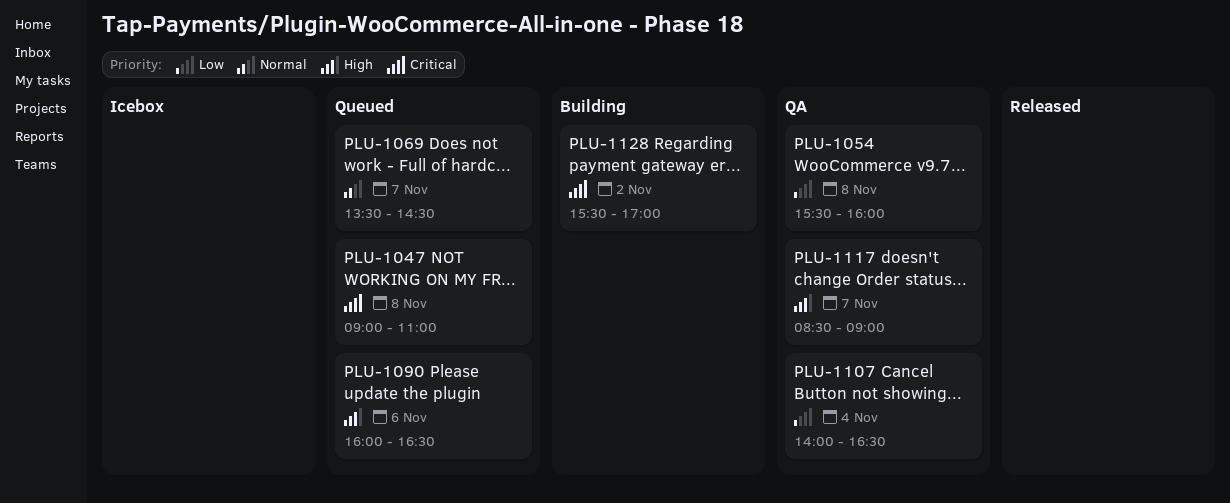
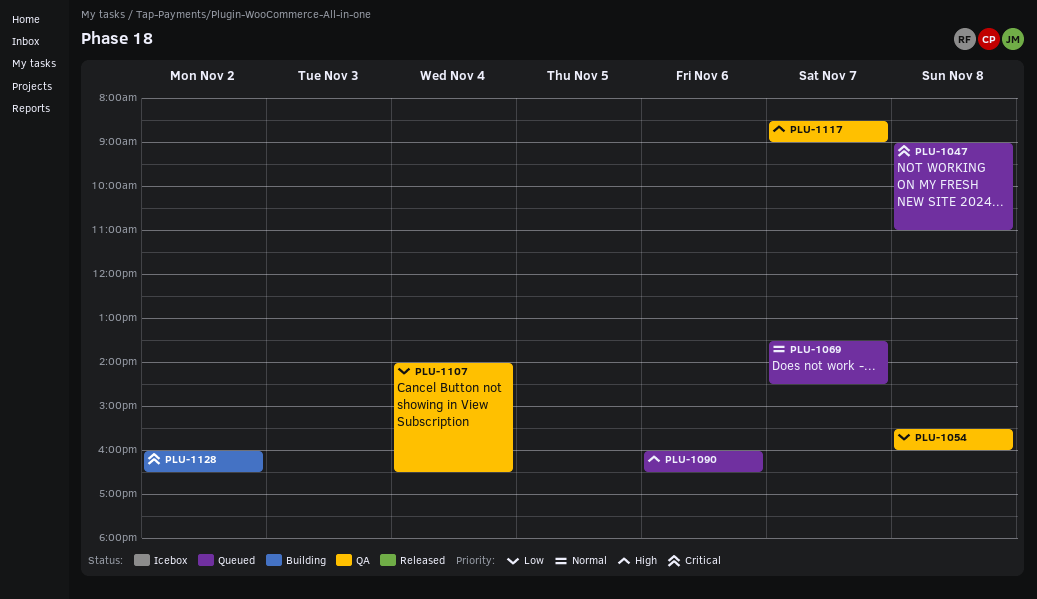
PLU-1128, begins: 15:30 -> 16:00
PLU-1128, ends: 17:00 -> 16:30

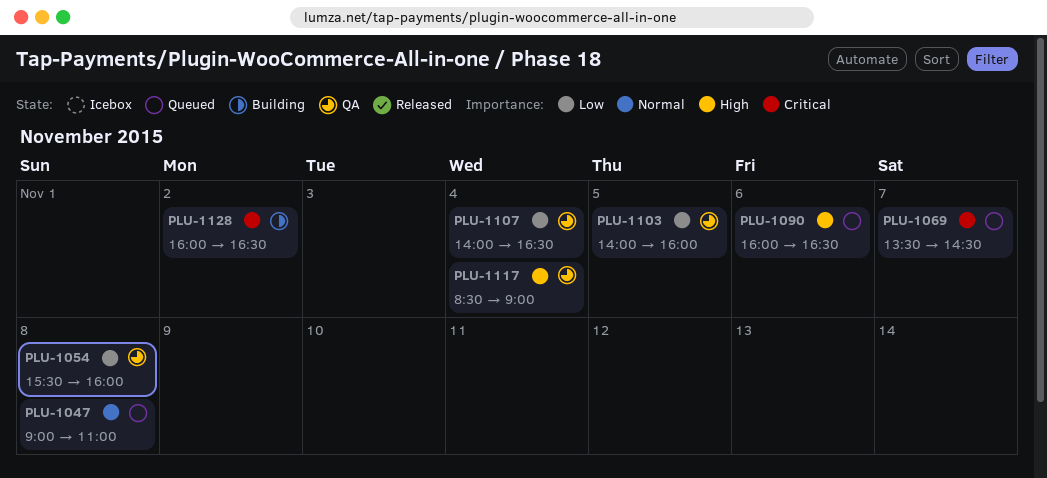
PLU-1047, priority: Critical -> Normal
PLU-1069, priority: Normal -> Critical
PLU-1103: none -> present
PLU-1117, day: Nov 7 -> Nov 4

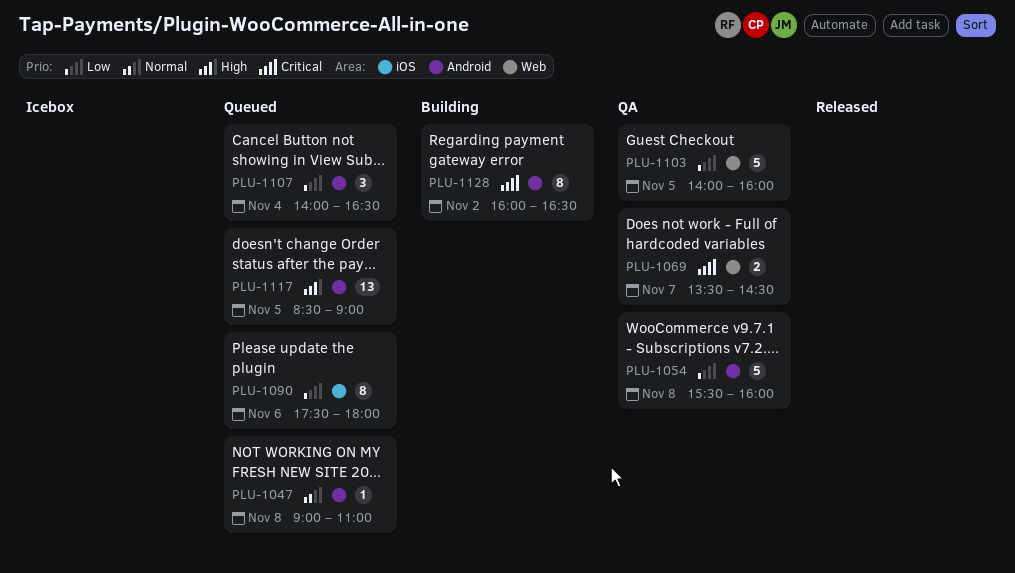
PLU-1069, status: Queued -> QA
PLU-1090, priority: High -> Low
PLU-1090, begins: 16:00 -> 17:30
PLU-1090, ends: 16:30 -> 18:00
PLU-1107, status: QA -> Queued
PLU-1117, status: QA -> Queued
PLU-1117, day: Nov 4 -> Nov 5

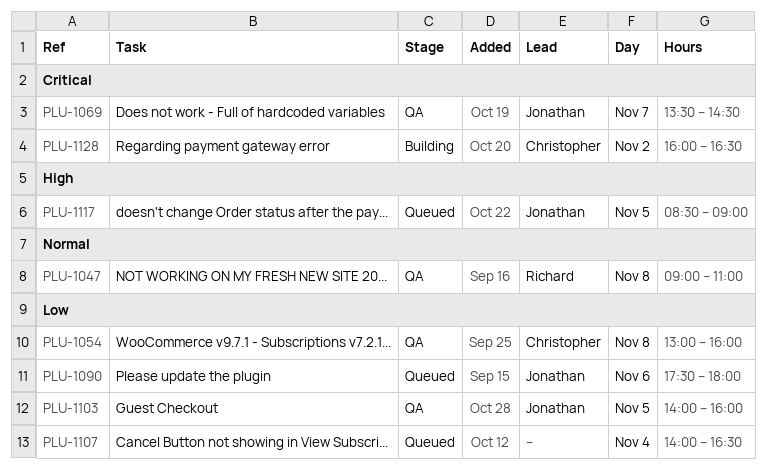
PLU-1047, status: Queued -> QA
PLU-1054, begins: 15:30 -> 13:00

